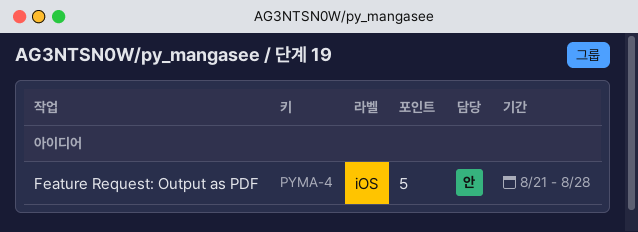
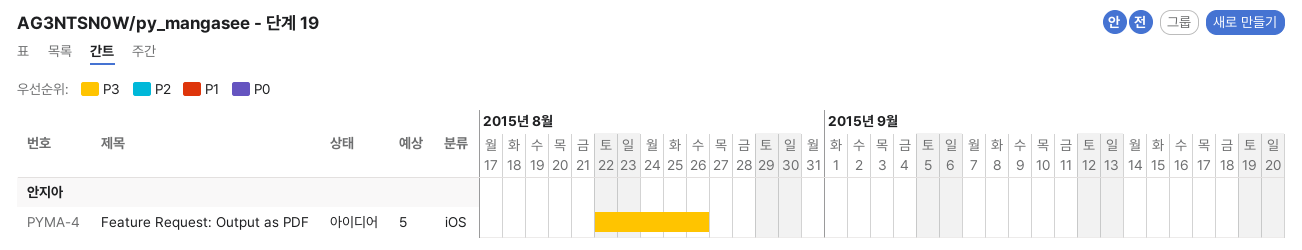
PYMA-4, start: Aug 21 -> Aug 22
PYMA-4, due: Aug 28 -> Aug 26

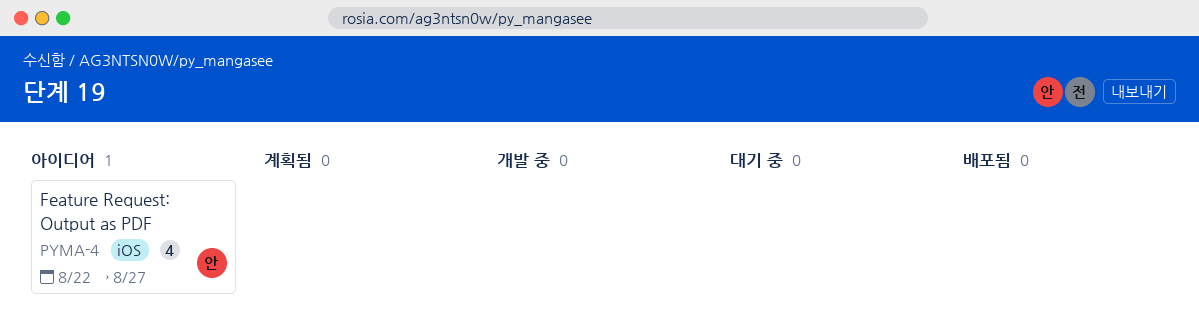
PYMA-4, estimate: 5 -> 4
PYMA-4, due: Aug 26 -> Aug 27

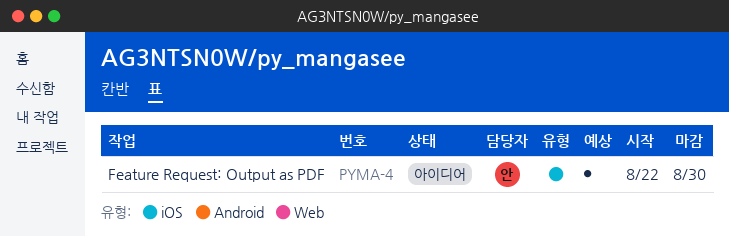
PYMA-4, estimate: 4 -> 1
PYMA-4, due: Aug 27 -> Aug 30

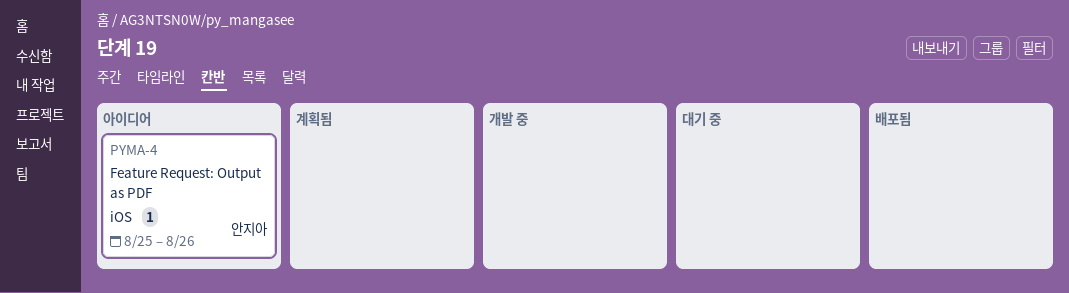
PYMA-4, start: Aug 22 -> Aug 25
PYMA-4, due: Aug 30 -> Aug 26

